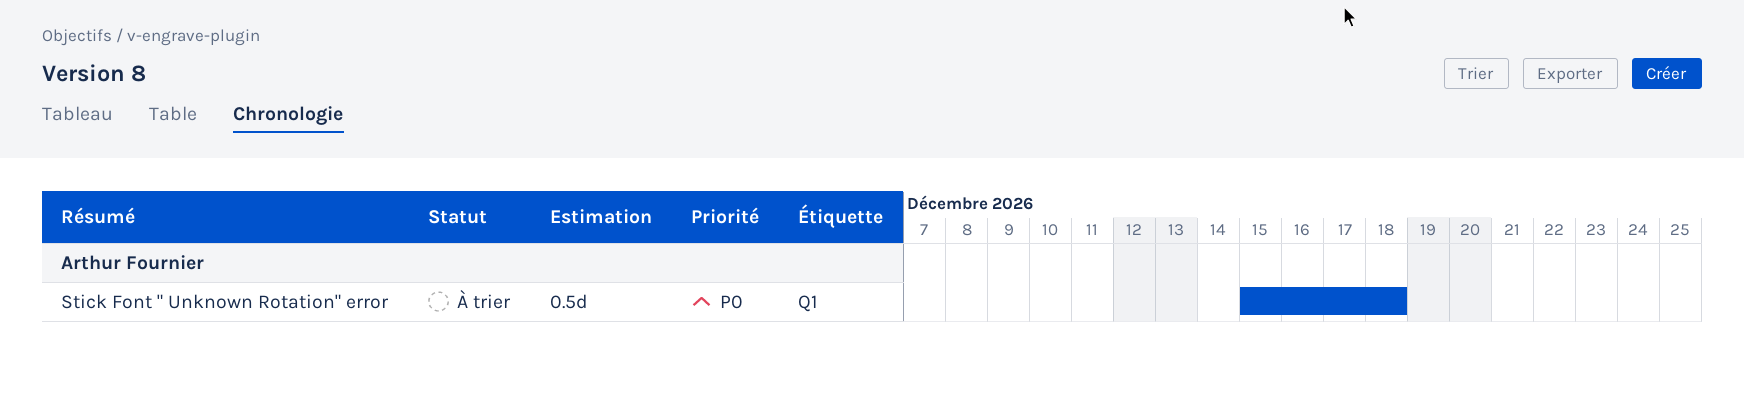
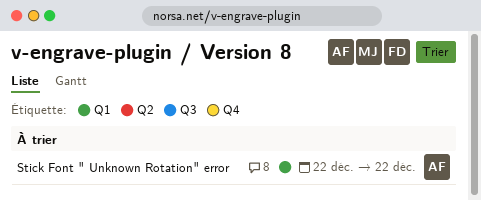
Stick Font " Unknown Rotation" error, start: Dec 15 -> Dec 22
Stick Font " Unknown Rotation" error, due: Dec 18 -> Dec 22

